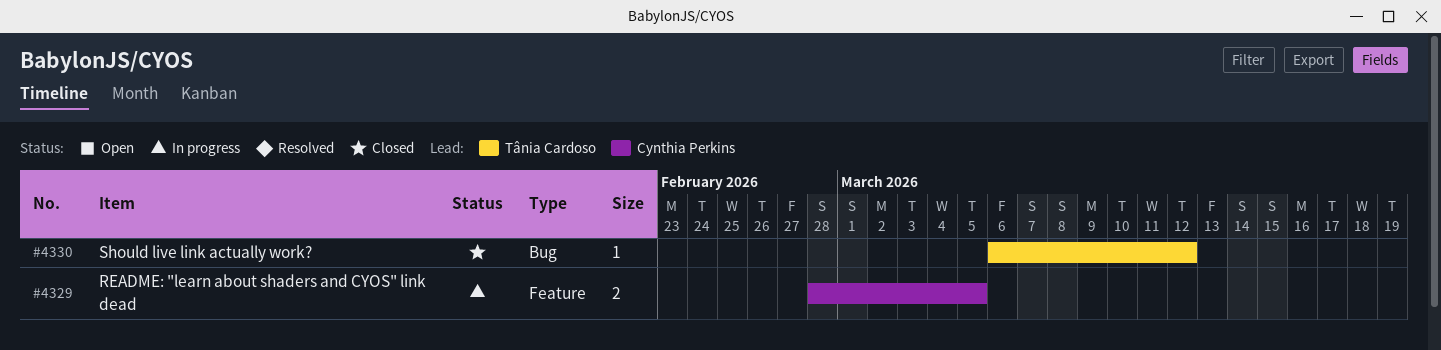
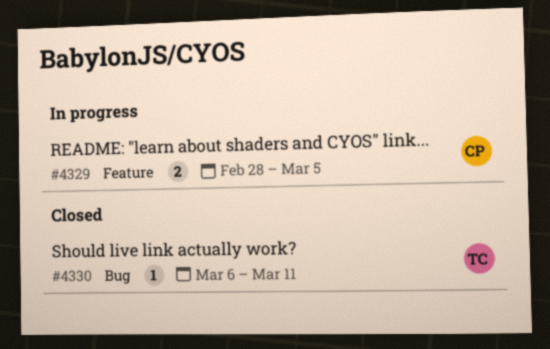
#4330, due: Mar 12 -> Mar 11

